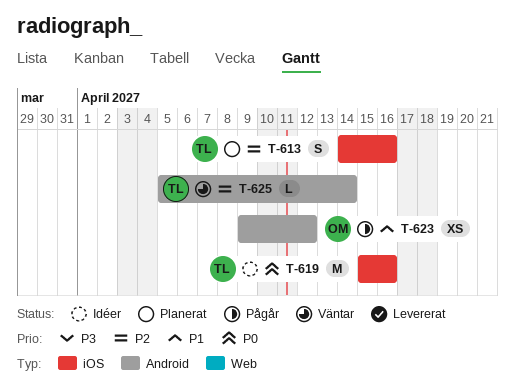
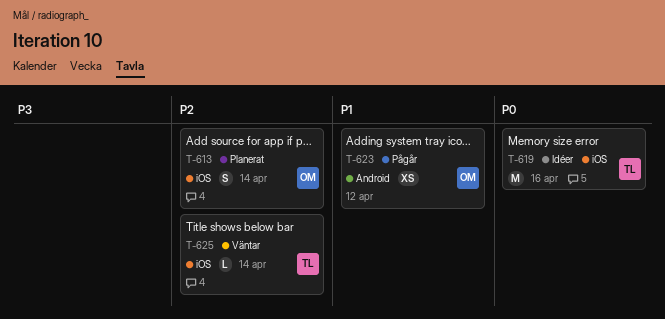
T-613, owner: TL -> OM
T-613, due: Apr 16 -> Apr 14
T-625, label: Android -> iOS

